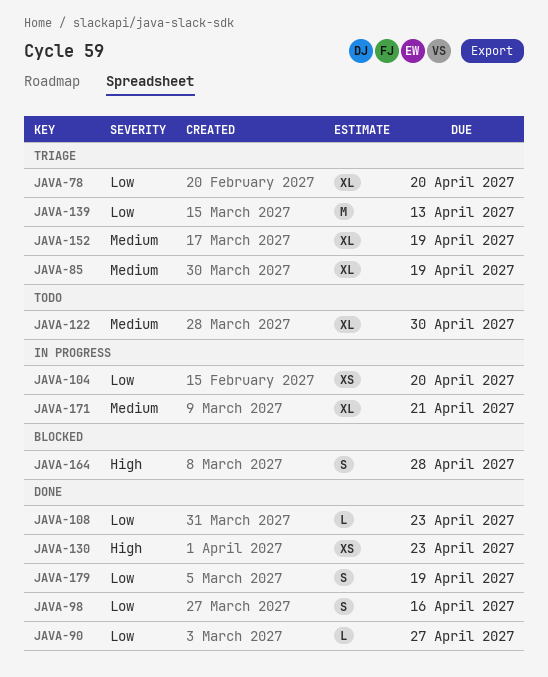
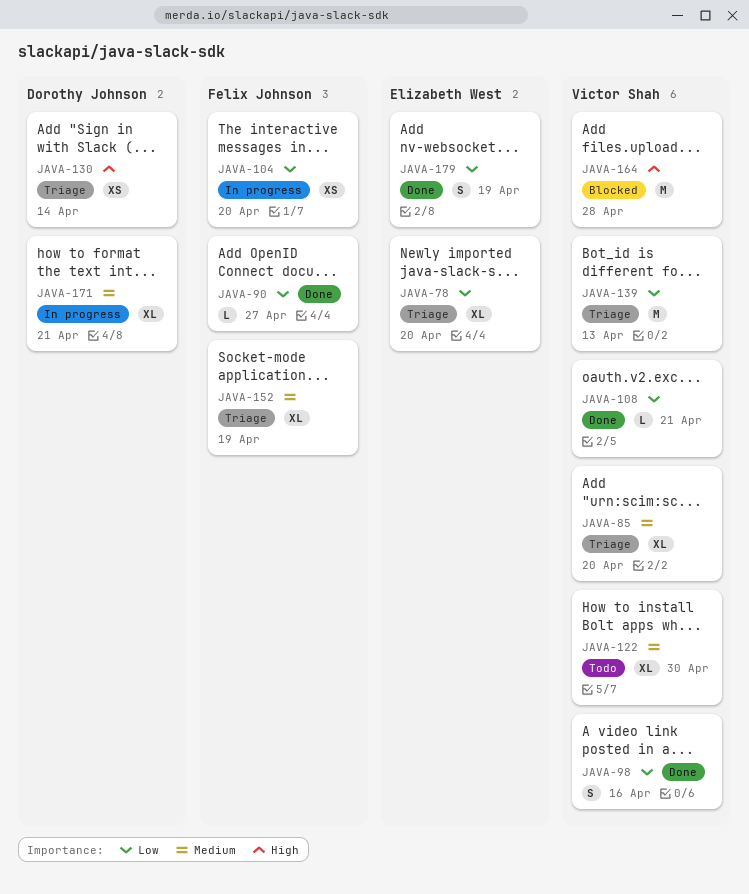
JAVA-85, due: Apr 19 -> Apr 20
JAVA-108, due: Apr 23 -> Apr 21
JAVA-130, status: Done -> Triage
JAVA-130, due: Apr 23 -> Apr 14
JAVA-164, estimate: S -> M

